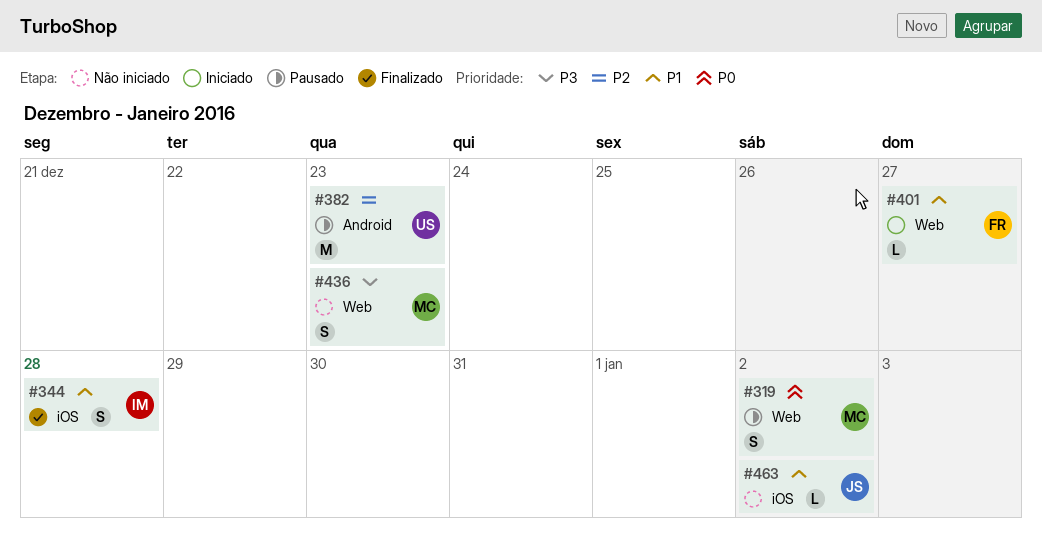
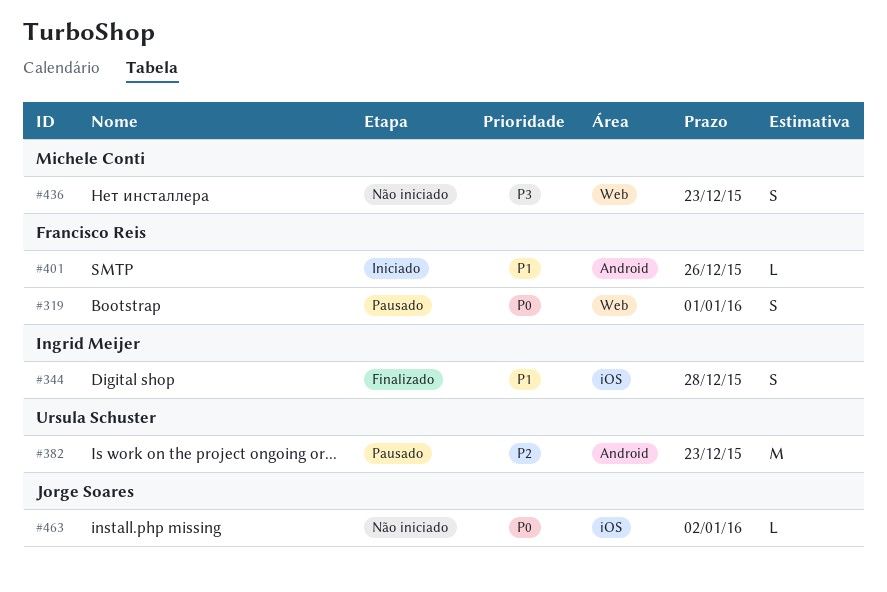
#319, owner: Michele Conti -> Francisco Reis
#319, due: Jan 2 -> Jan 1
#401, label: Web -> Android
#401, due: Dec 27 -> Dec 26
#463, priority: P1 -> P0

